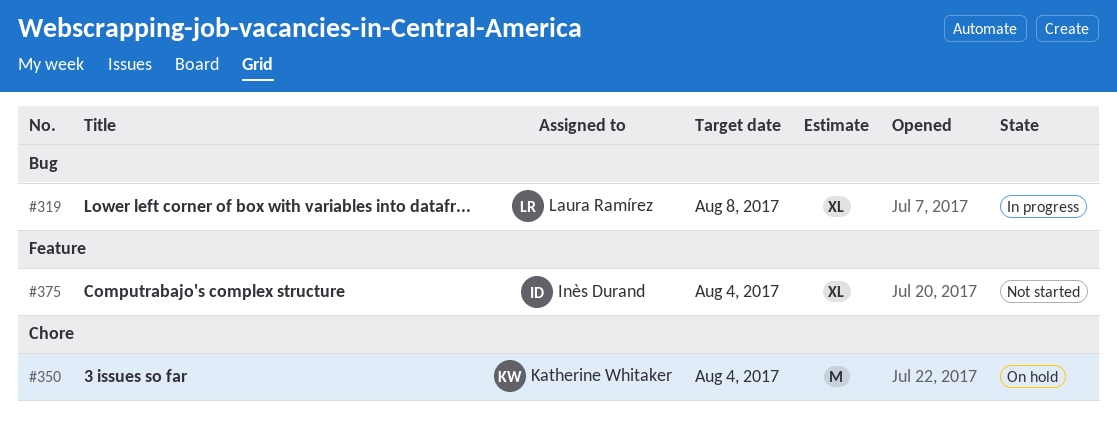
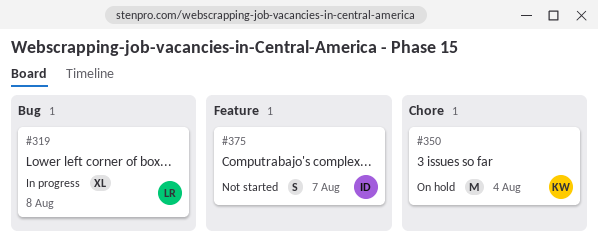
#375, estimate: XL -> S
#375, due: Aug 4 -> Aug 7

